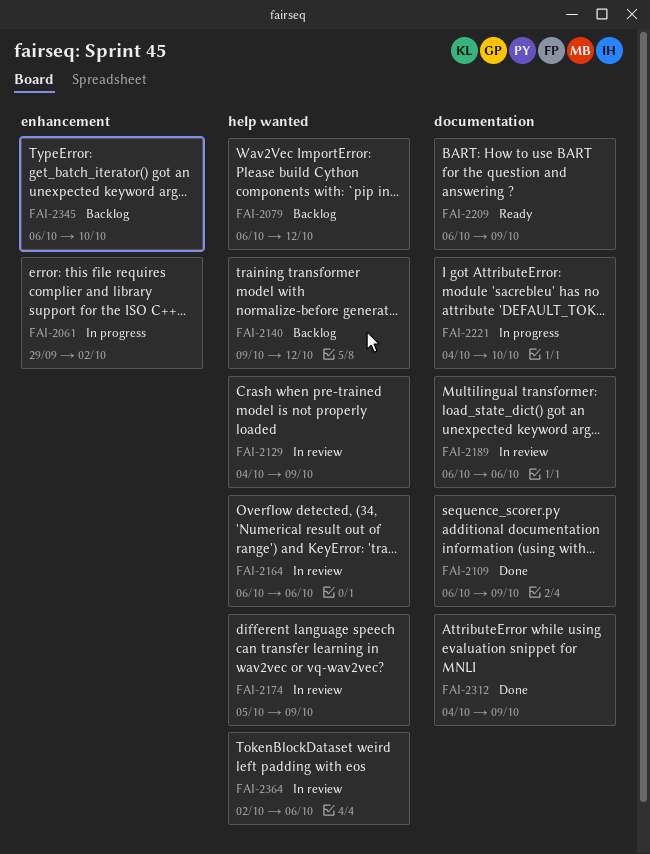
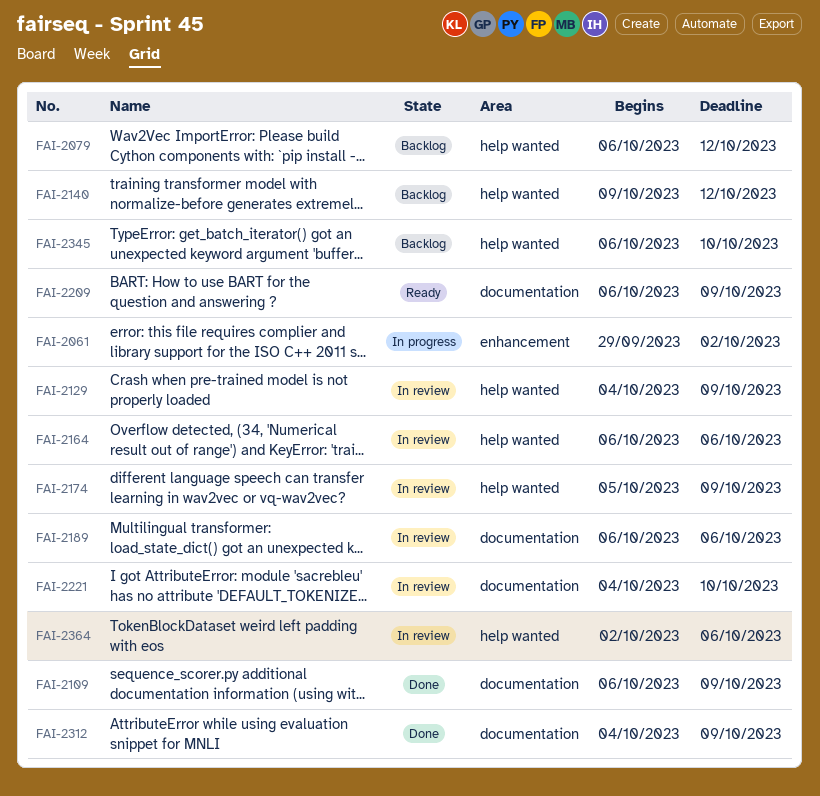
FAI-2221, status: In progress -> In review
FAI-2345, label: enhancement -> help wanted

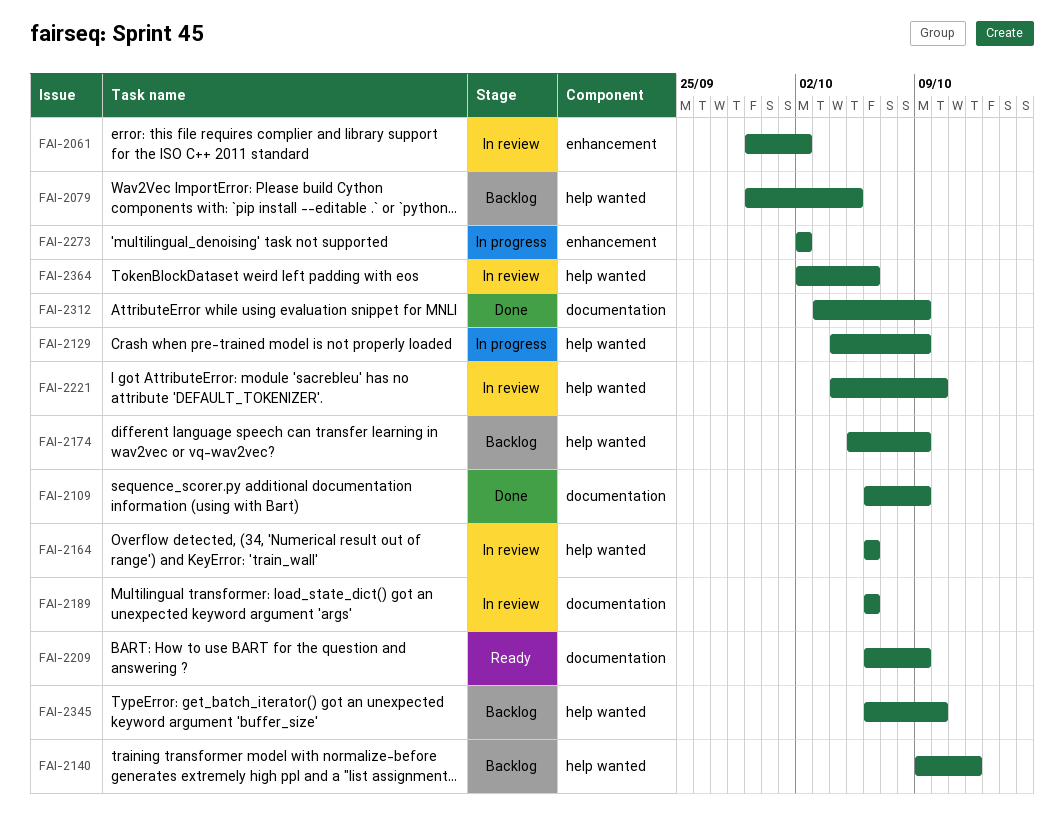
FAI-2061, status: In progress -> In review
FAI-2079, start: Oct 6 -> Sep 29
FAI-2079, due: Oct 12 -> Oct 5
FAI-2129, status: In review -> In progress
FAI-2174, status: In review -> Backlog
FAI-2221, label: documentation -> help wanted
FAI-2273: none -> present
FAI-2312, start: Oct 4 -> Oct 3

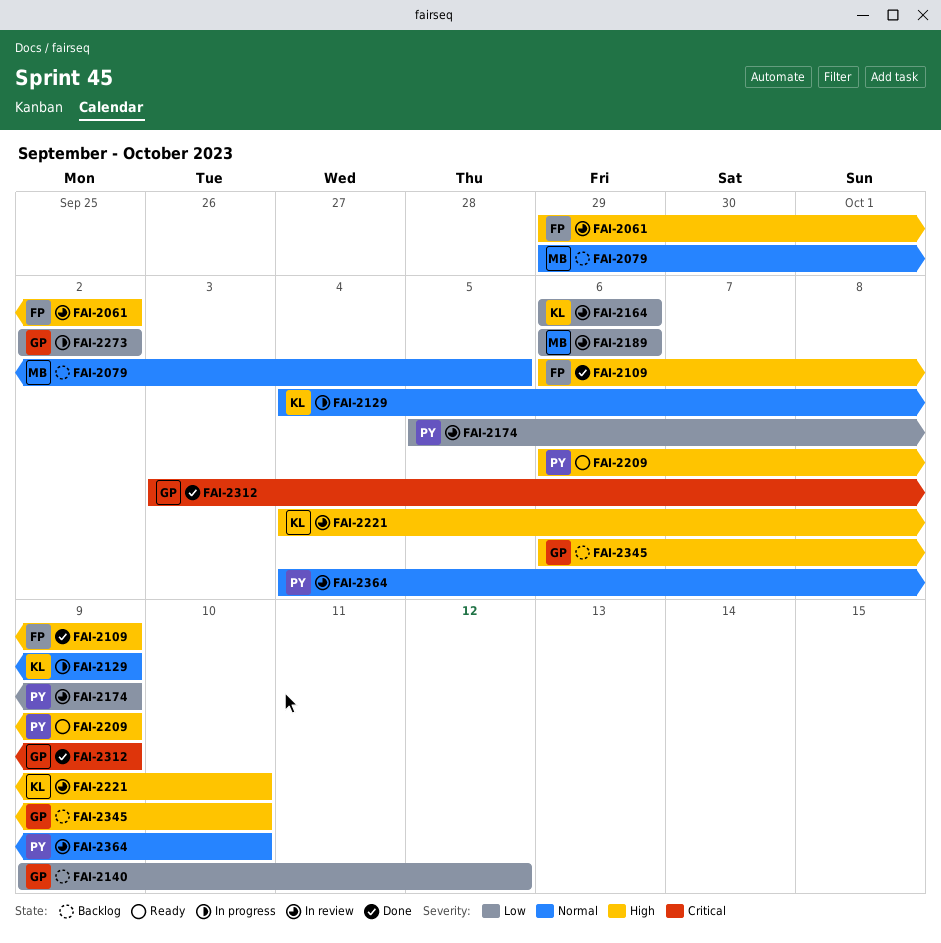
FAI-2174, status: Backlog -> In review
FAI-2364, start: Oct 2 -> Oct 4
FAI-2364, due: Oct 6 -> Oct 10

